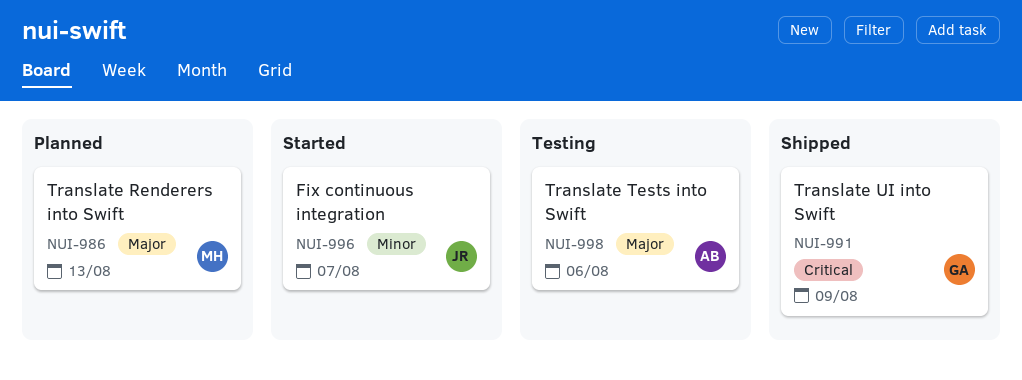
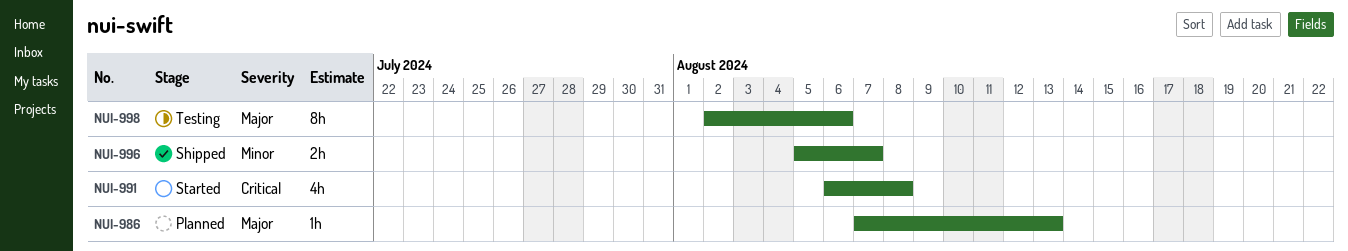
NUI-991, status: Shipped -> Started
NUI-991, due: Aug 9 -> Aug 8
NUI-996, status: Started -> Shipped

